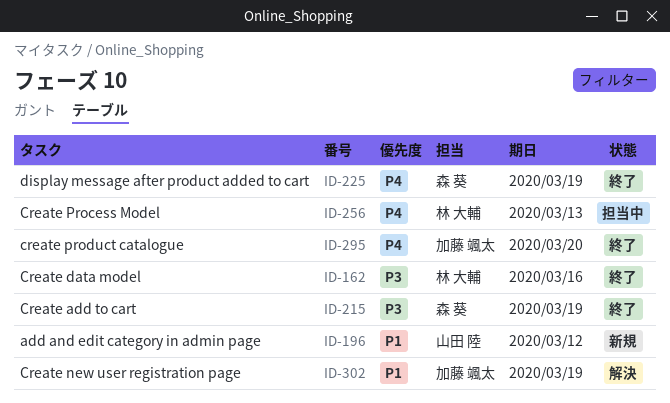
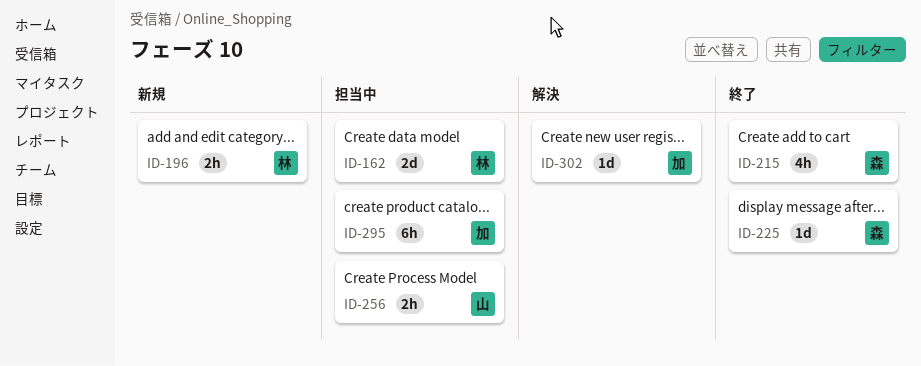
ID-162, status: 終了 -> 担当中
ID-196, owner: 山田 陸 -> 林 大輔
ID-256, owner: 林 大輔 -> 山田 陸
ID-295, status: 終了 -> 担当中

